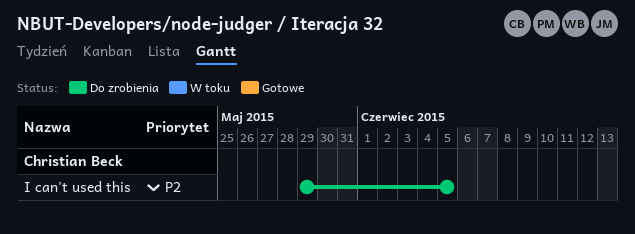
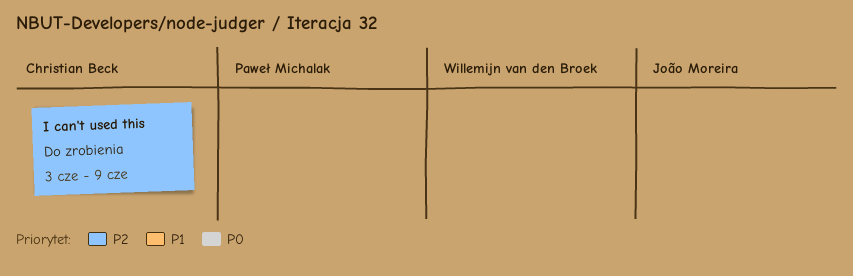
I can't used this, start: May 29 -> Jun 3
I can't used this, due: Jun 5 -> Jun 9

